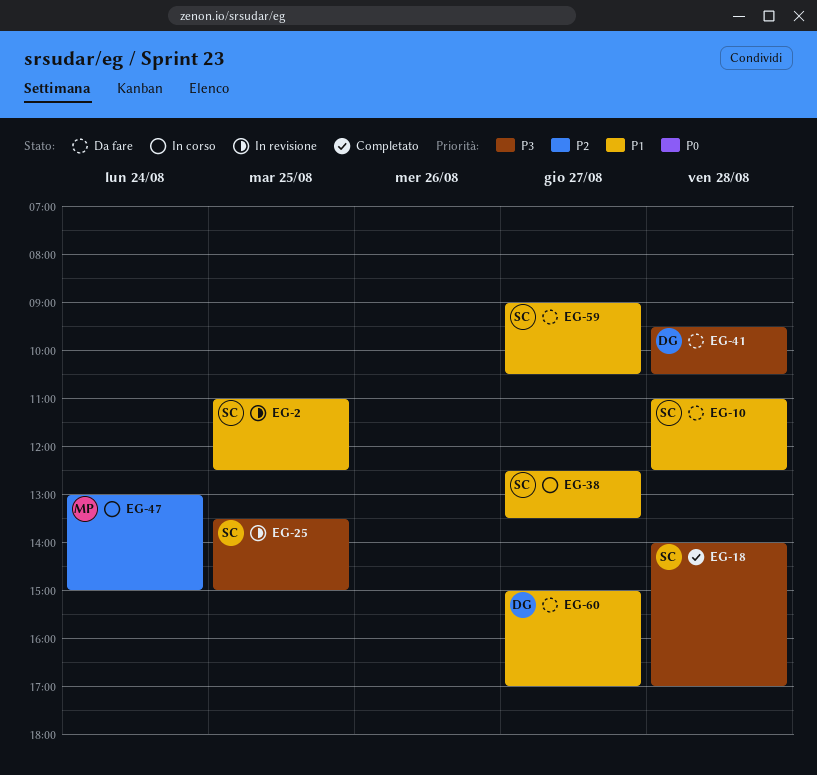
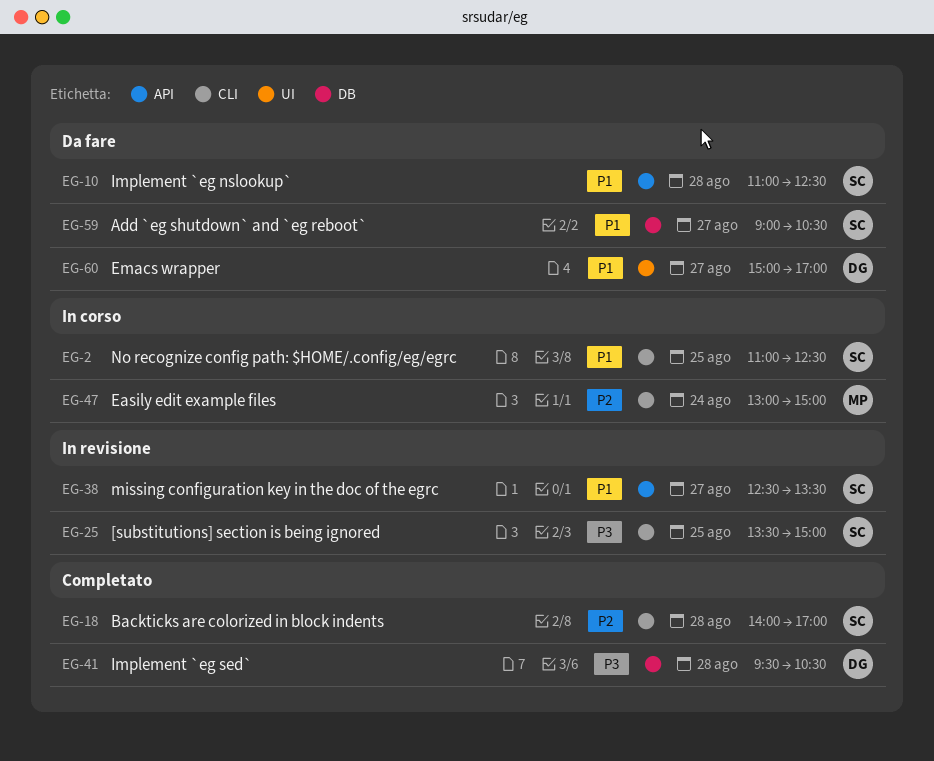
EG-2, status: In revisione -> In corso
EG-18, priority: P3 -> P2
EG-38, status: In corso -> In revisione
EG-41, status: Da fare -> Completato

